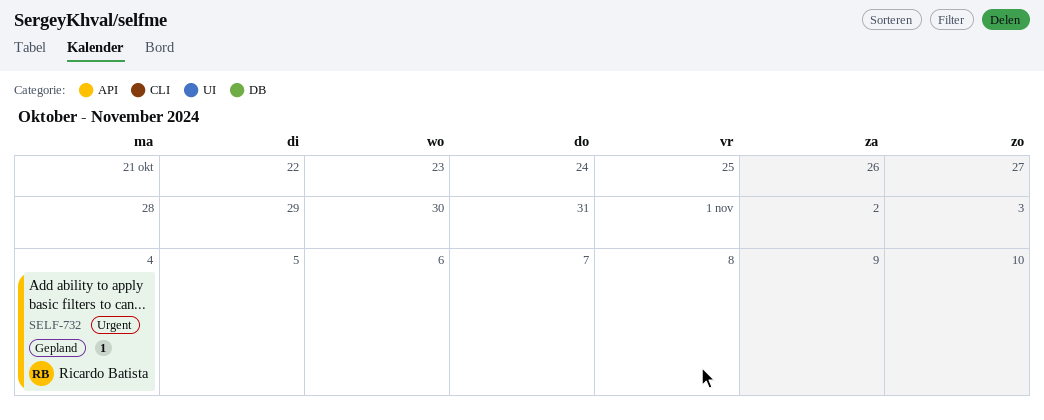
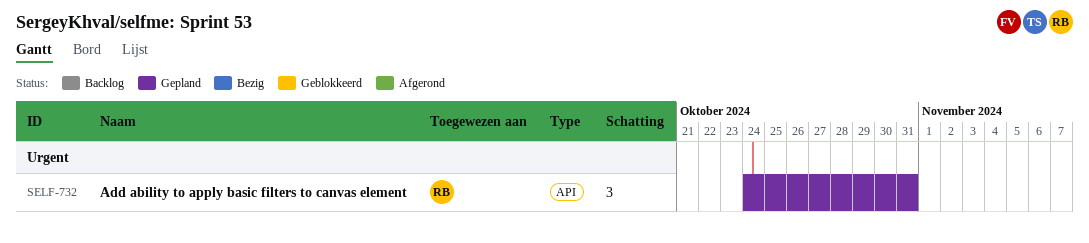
SELF-732, estimate: 1 -> 3
SELF-732, due: Nov 4 -> Oct 31

